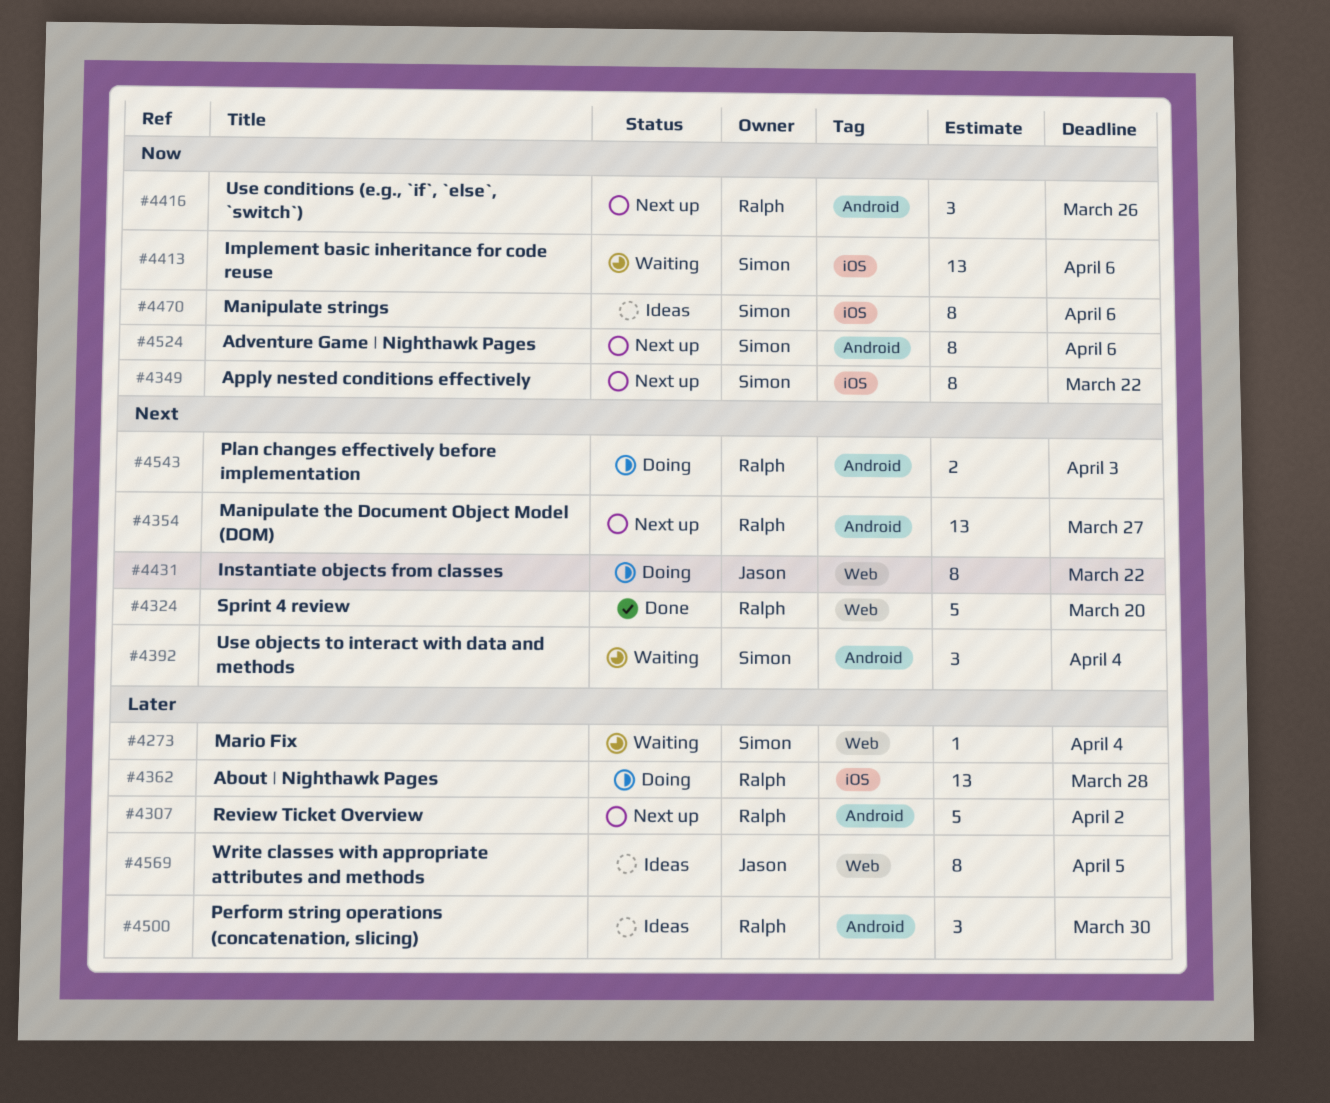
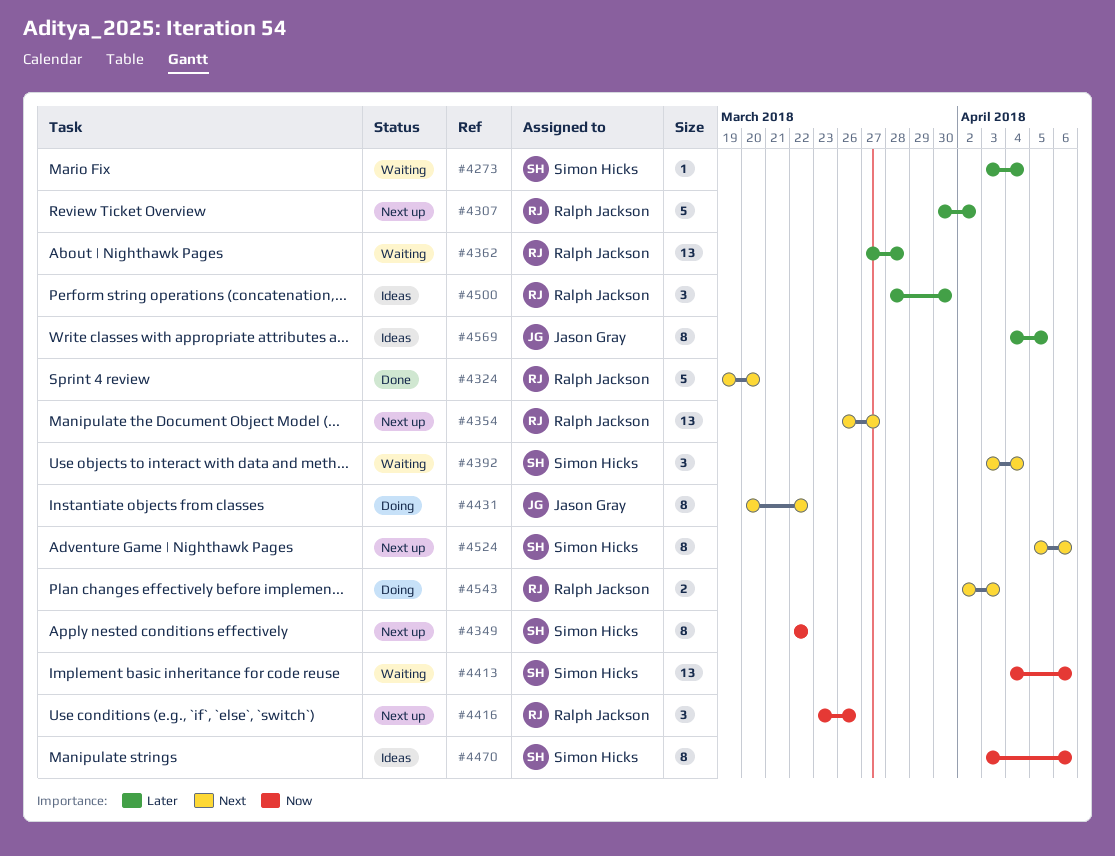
#4362, status: Doing -> Waiting
#4524, priority: Now -> Next

